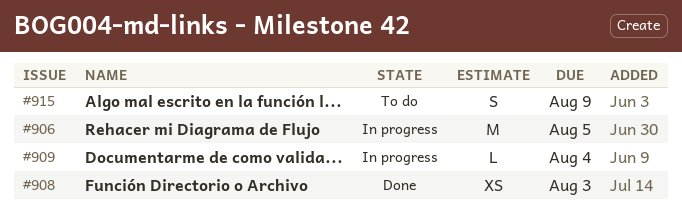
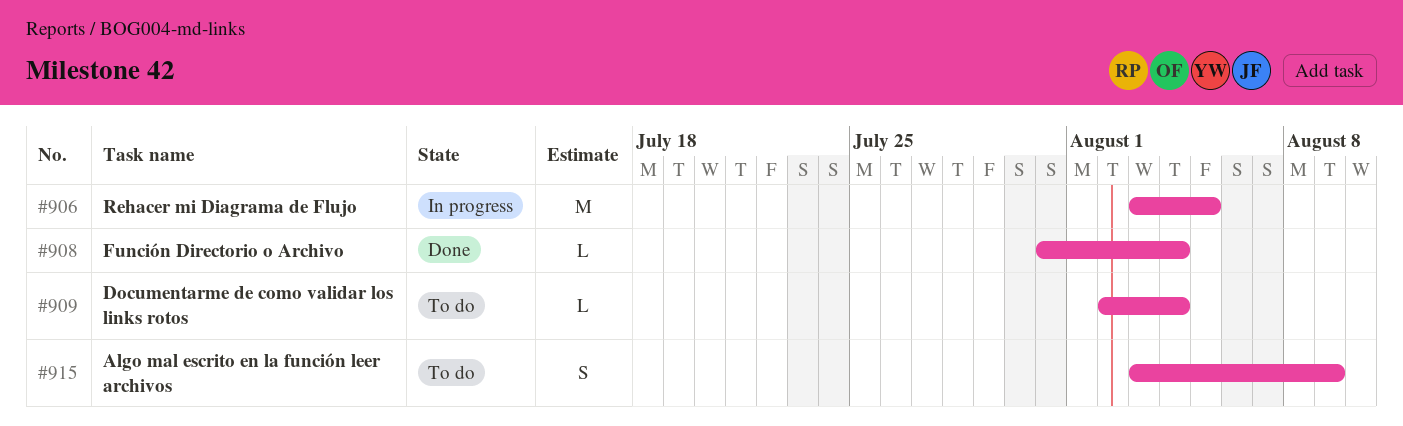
#908, estimate: XS -> L
#908, due: Aug 3 -> Aug 4
#909, status: In progress -> To do

